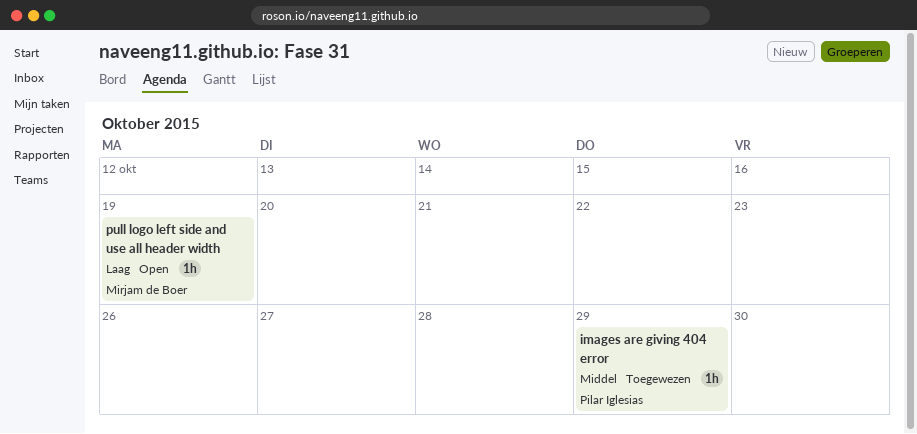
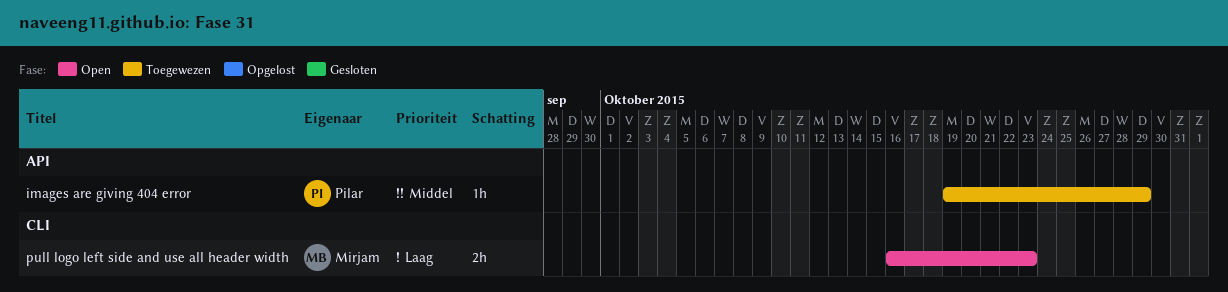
pull logo left side and use all header width, estimate: 1h -> 2h
pull logo left side and use all header width, due: Oct 19 -> Oct 23

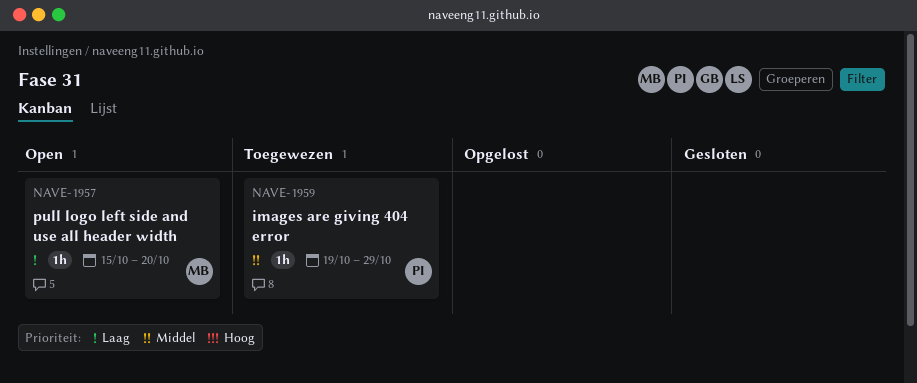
pull logo left side and use all header width, estimate: 2h -> 1h
pull logo left side and use all header width, start: Oct 16 -> Oct 15
pull logo left side and use all header width, due: Oct 23 -> Oct 20

